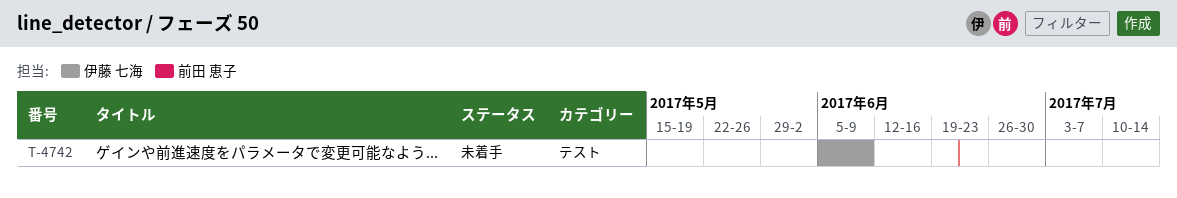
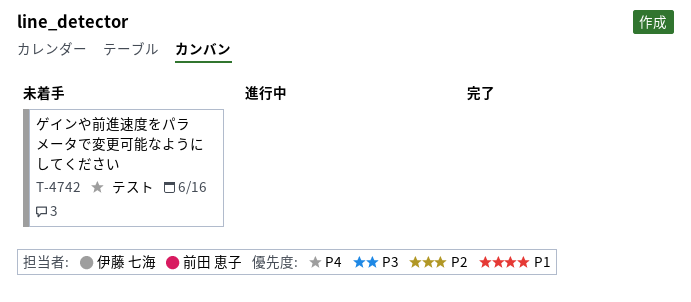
T-4742, due: Jun 9 -> Jun 16

